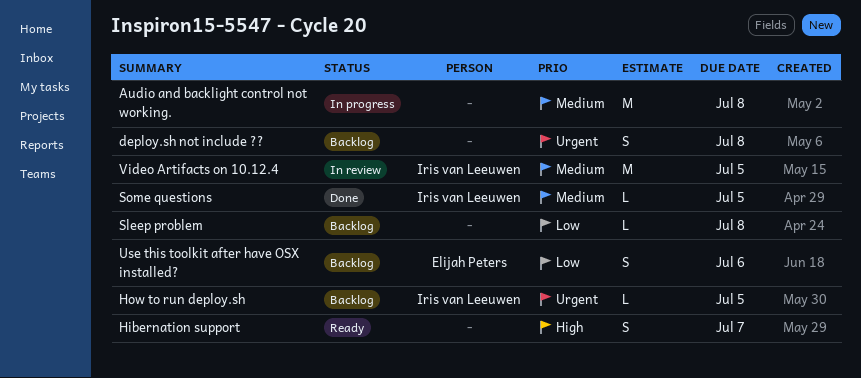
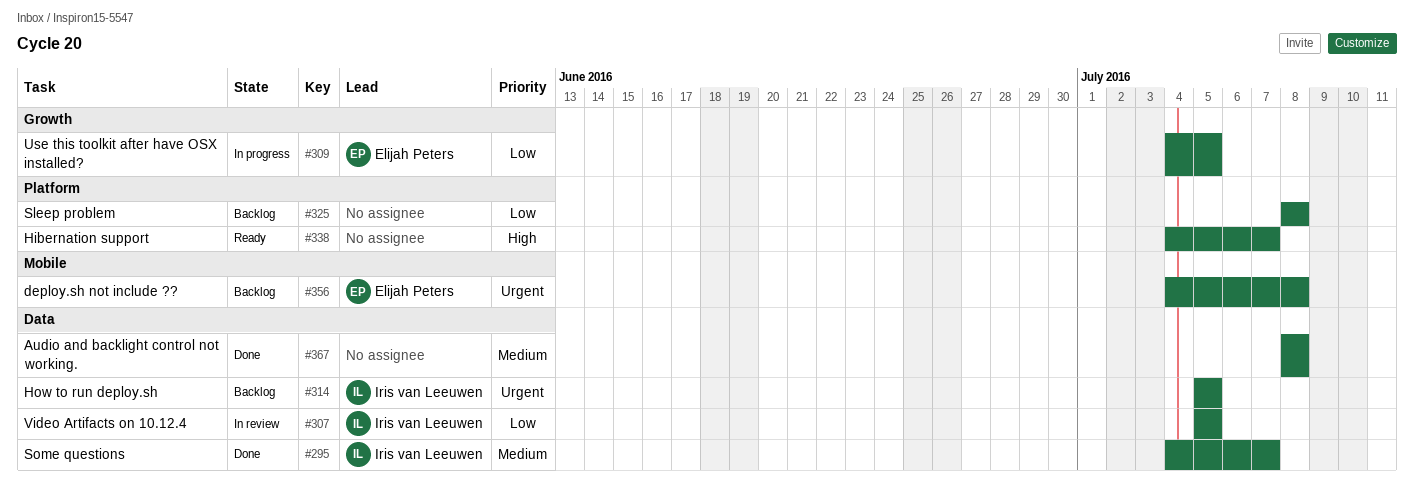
Audio and backlight control not working., status: In progress -> Done
deploy.sh not include ??, owner: none -> Elijah Peters
Some questions, due: Jul 5 -> Jul 7
Use this toolkit after have OSX installed?, status: Backlog -> In progress
Use this toolkit after have OSX installed?, due: Jul 6 -> Jul 5
Video Artifacts on 10.12.4, priority: Medium -> Low

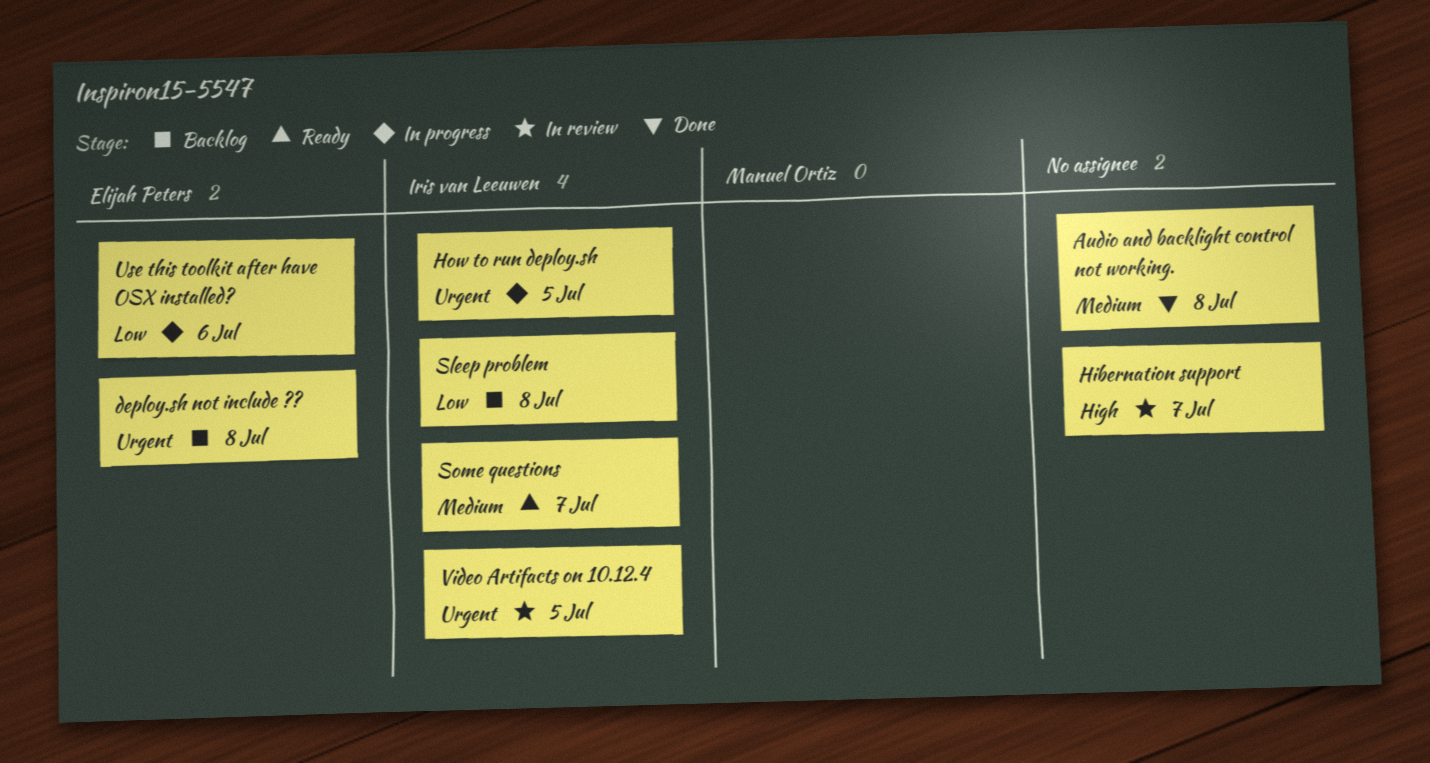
Hibernation support, status: Ready -> In review
How to run deploy.sh, status: Backlog -> In progress
Sleep problem, owner: none -> Iris van Leeuwen
Some questions, status: Done -> Ready
Use this toolkit after have OSX installed?, due: Jul 5 -> Jul 6
Video Artifacts on 10.12.4, priority: Low -> Urgent

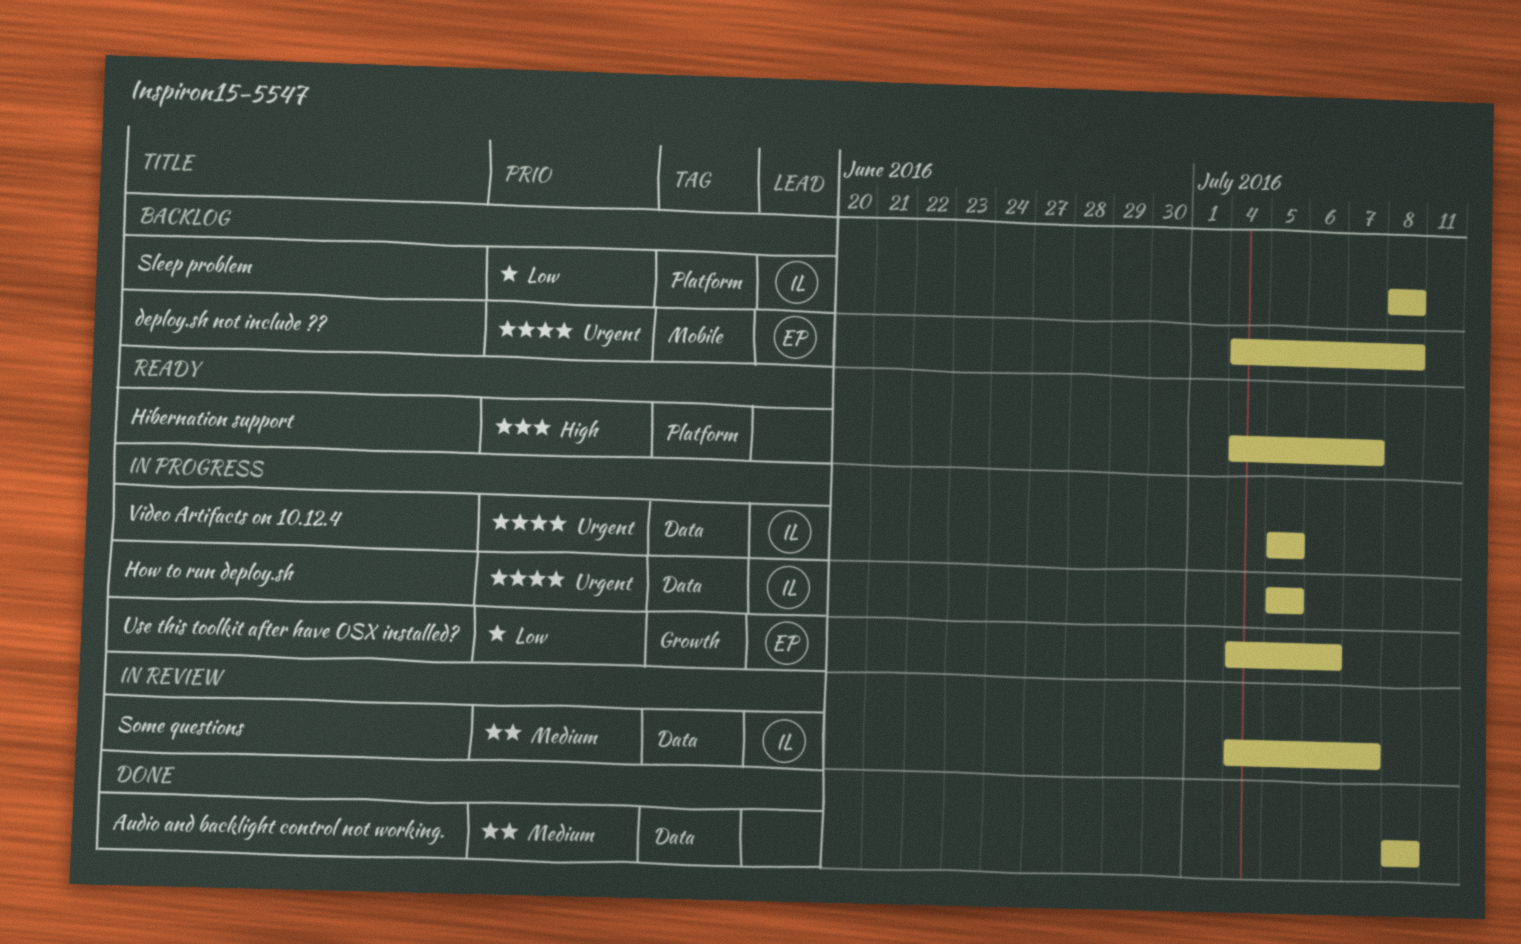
Hibernation support, status: In review -> Ready
Some questions, status: Ready -> In review
Video Artifacts on 10.12.4, status: In review -> In progress

